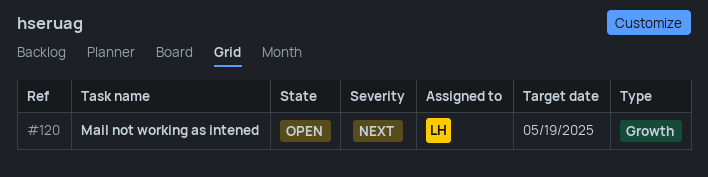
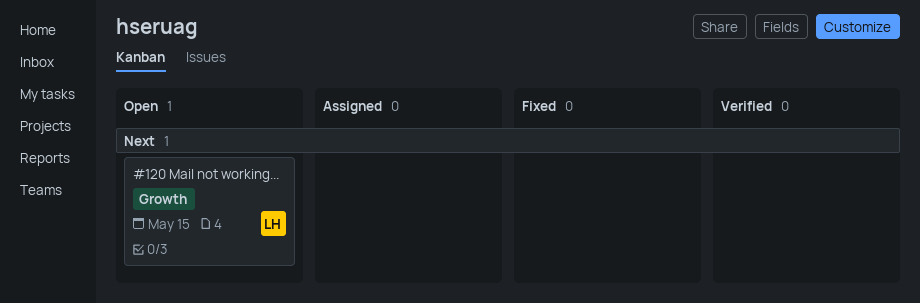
#120, due: May 19 -> May 15

